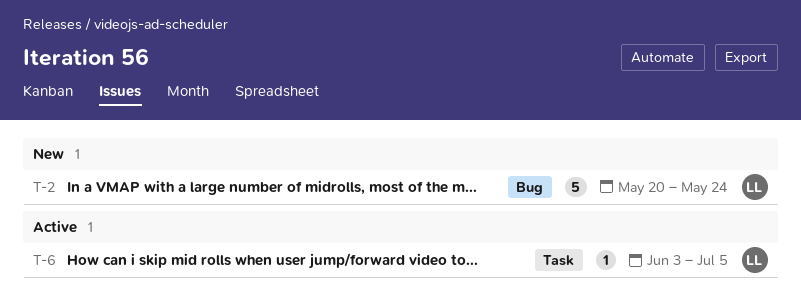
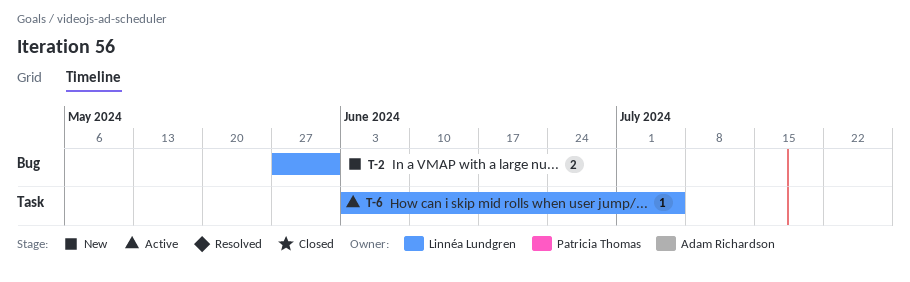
T-2, estimate: 5 -> 2
T-2, start: May 20 -> May 27
T-2, due: May 24 -> May 31

